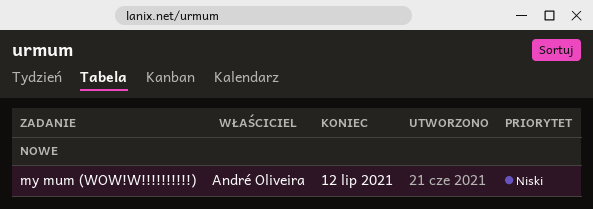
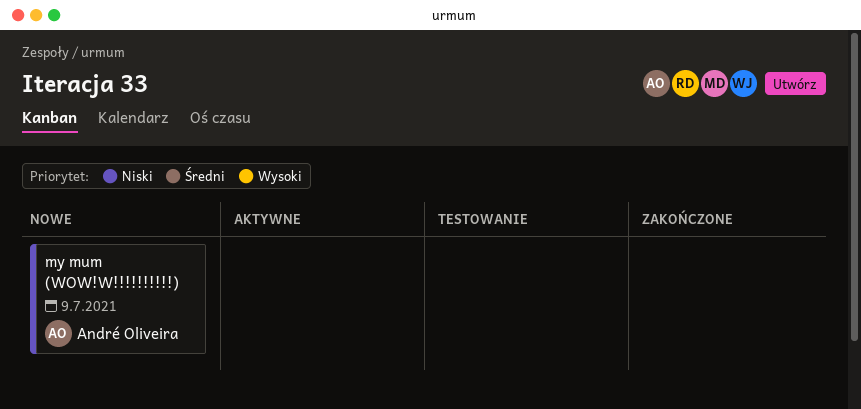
my mum (WOW!W!!!!!!!!!!), due: Jul 12 -> Jul 9

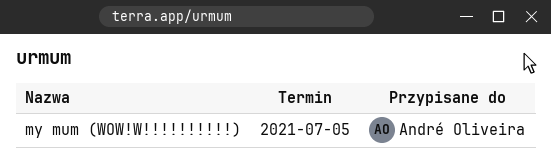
my mum (WOW!W!!!!!!!!!!), due: Jul 9 -> Jul 5

